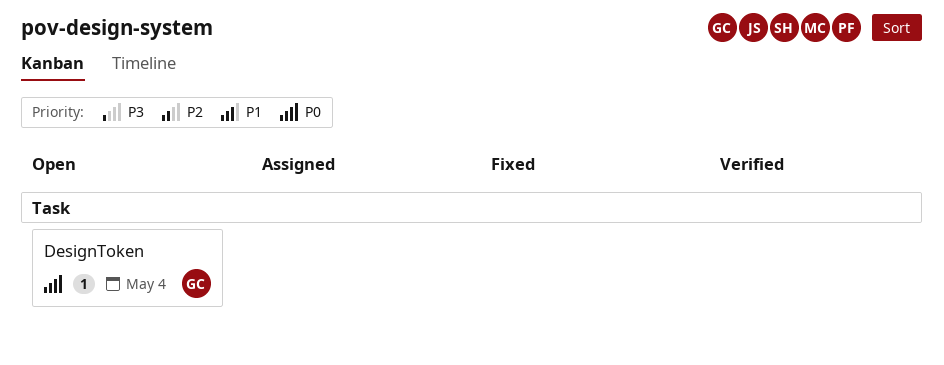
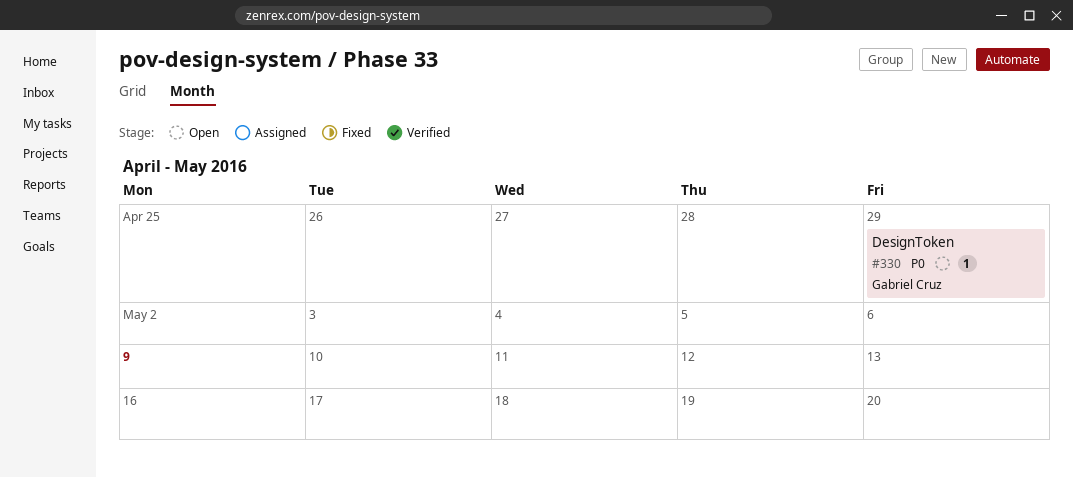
DesignToken, due: May 4 -> Apr 29

